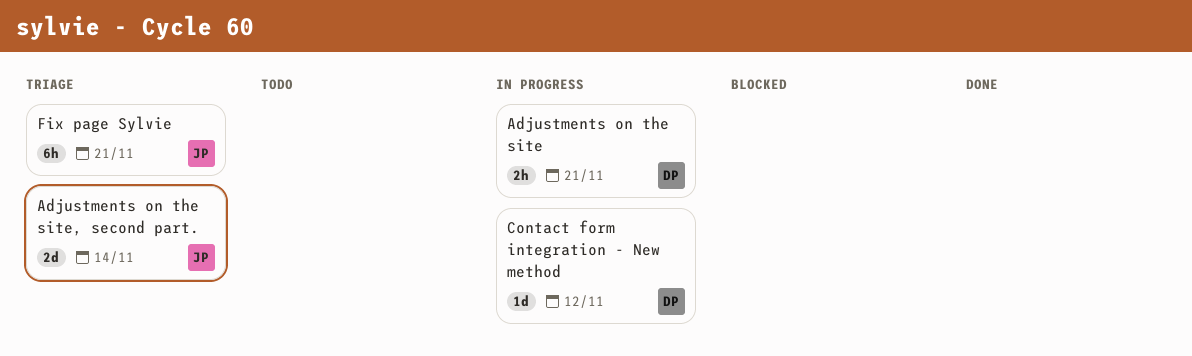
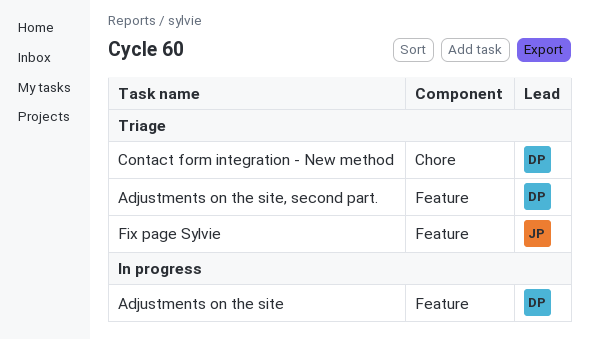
Adjustments on the site, second part., owner: JP -> DP
Contact form integration - New method, status: In progress -> Triage

